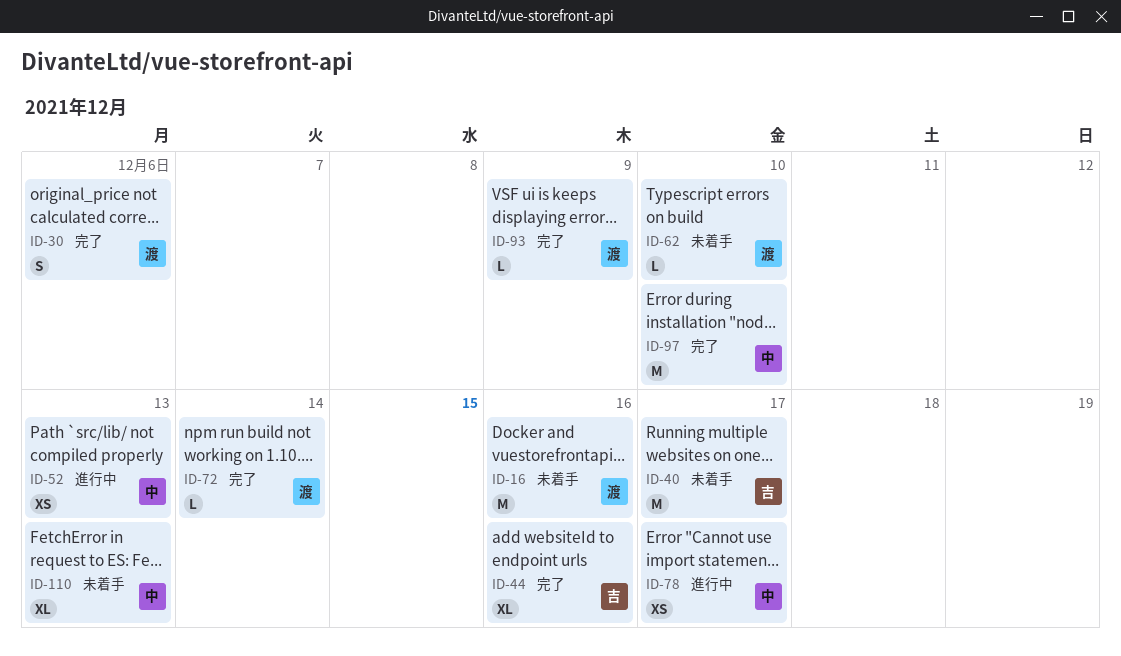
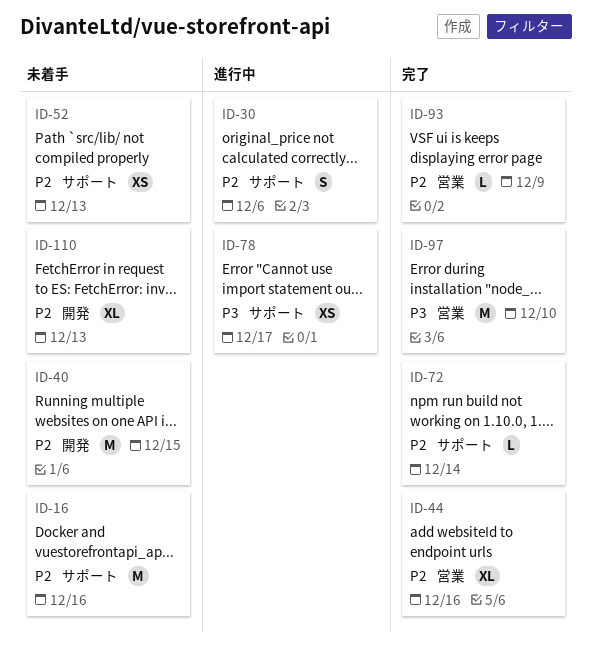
ID-30, status: 完了 -> 進行中
ID-40, due: Dec 17 -> Dec 15
ID-52, status: 進行中 -> 未着手
ID-62: present -> none

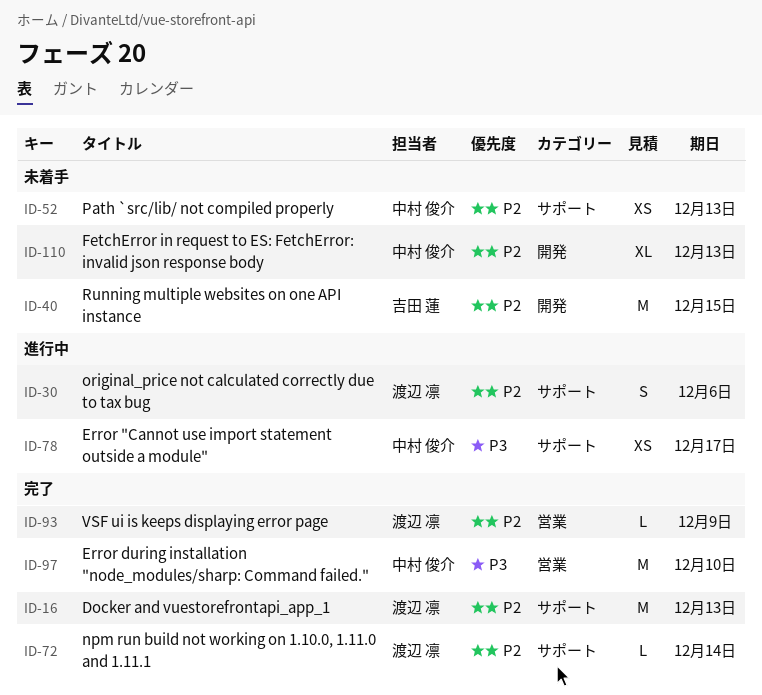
ID-16, status: 未着手 -> 完了
ID-16, due: Dec 16 -> Dec 13
ID-44: present -> none

